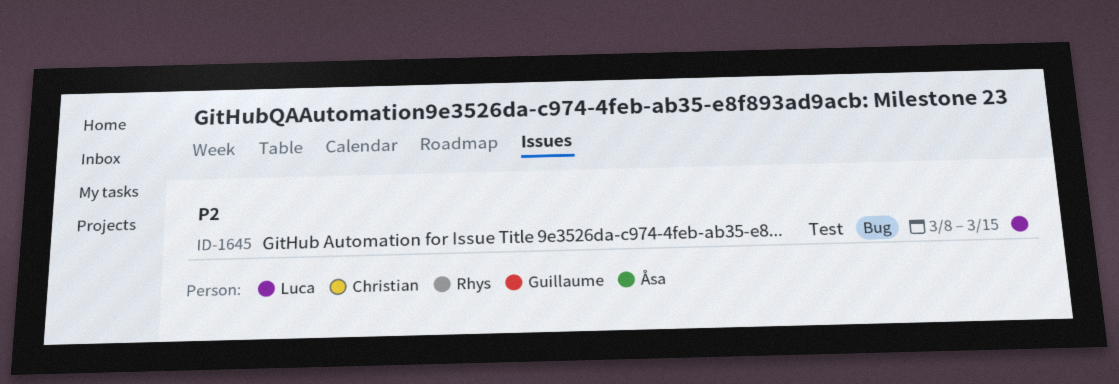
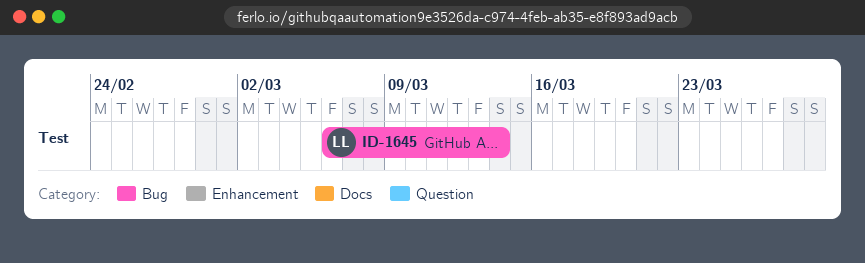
ID-1645, start: Mar 8 -> Mar 6
ID-1645, due: Mar 15 -> Mar 14

